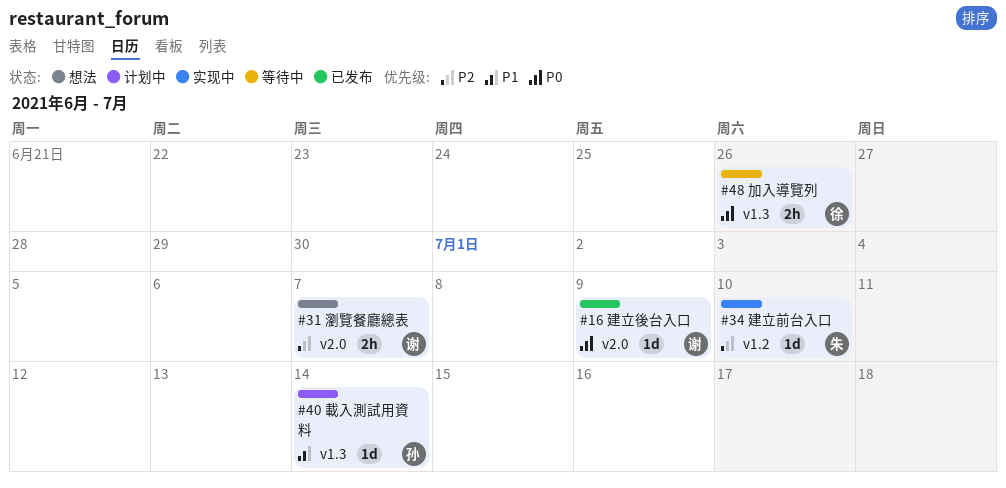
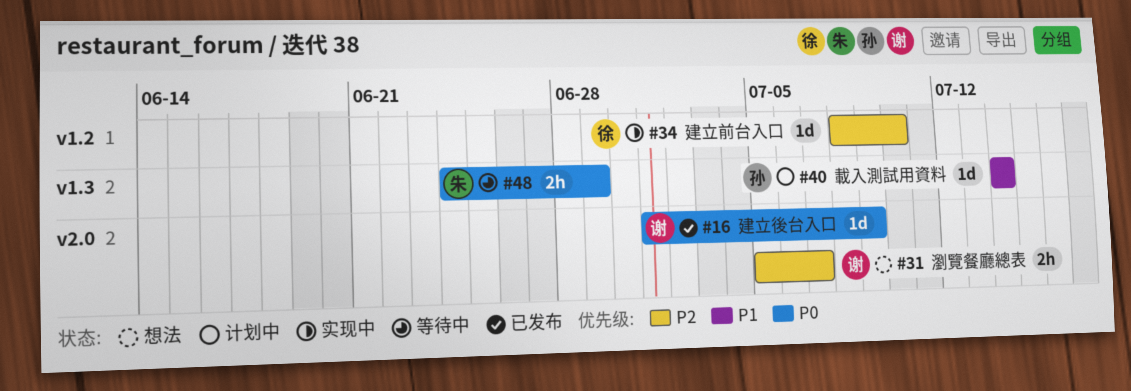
#34, owner: 朱 -> 徐
#48, owner: 徐 -> 朱
#48, due: Jun 26 -> Jun 29

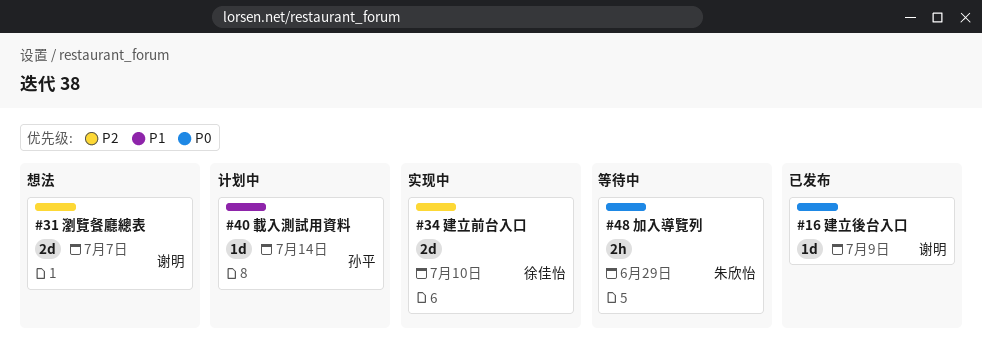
#31, estimate: 2h -> 2d
#34, estimate: 1d -> 2d

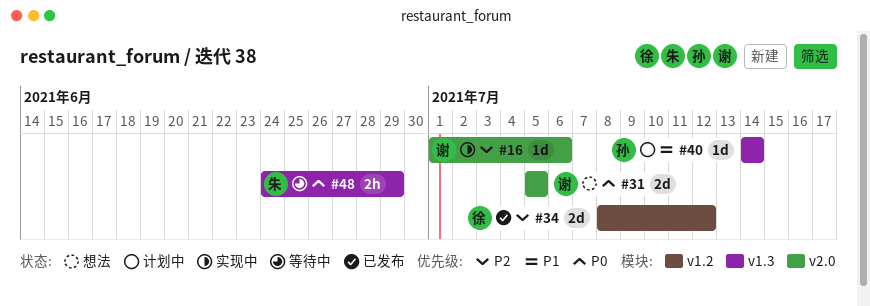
#16, status: 已发布 -> 实现中
#16, priority: P0 -> P2
#16, due: Jul 9 -> Jul 6
#31, priority: P2 -> P0
#31, due: Jul 7 -> Jul 5
#34, status: 实现中 -> 已发布
#34, due: Jul 10 -> Jul 12

